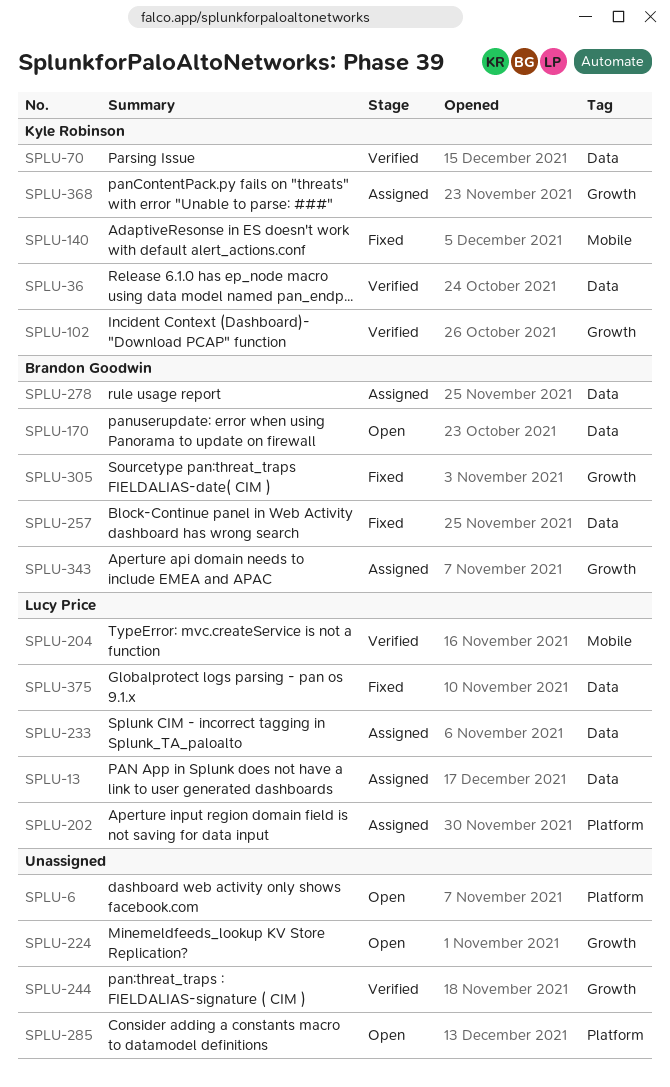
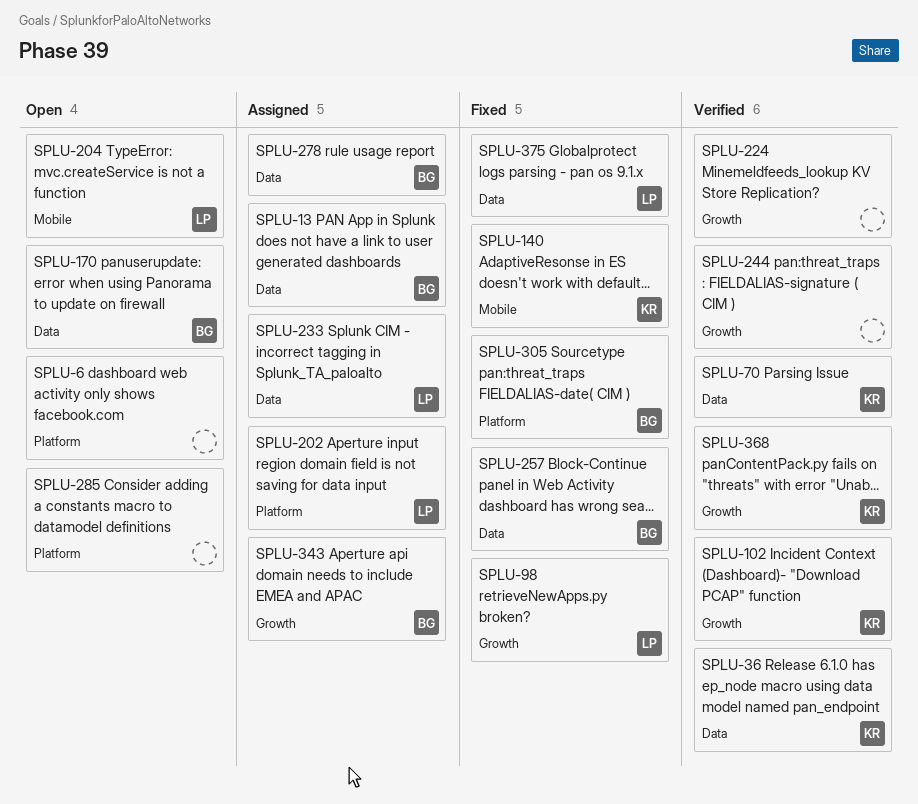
SPLU-13, owner: Lucy Price -> Brandon Goodwin
SPLU-98: none -> present
SPLU-204, status: Verified -> Open
SPLU-224, status: Open -> Verified
SPLU-305, label: Growth -> Platform
SPLU-368, status: Assigned -> Verified

